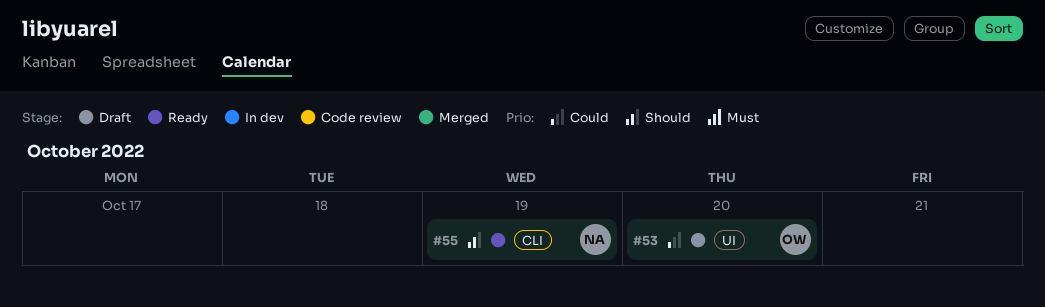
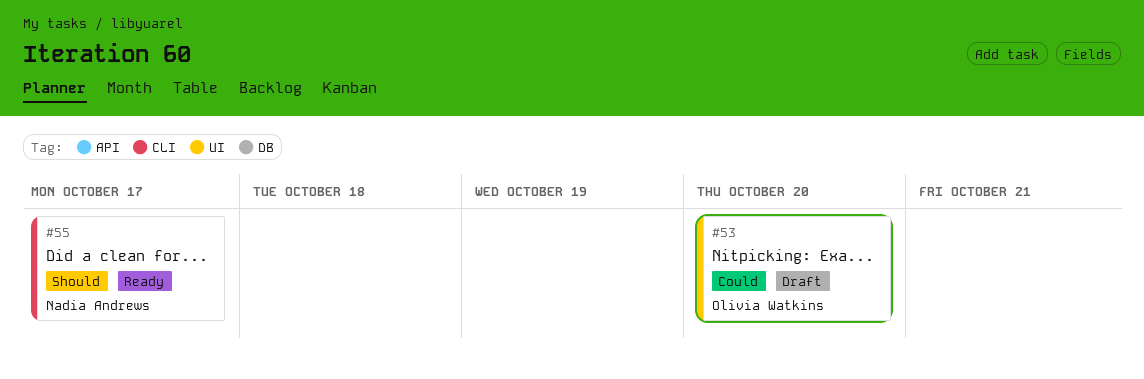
#55, due: Oct 19 -> Oct 17

